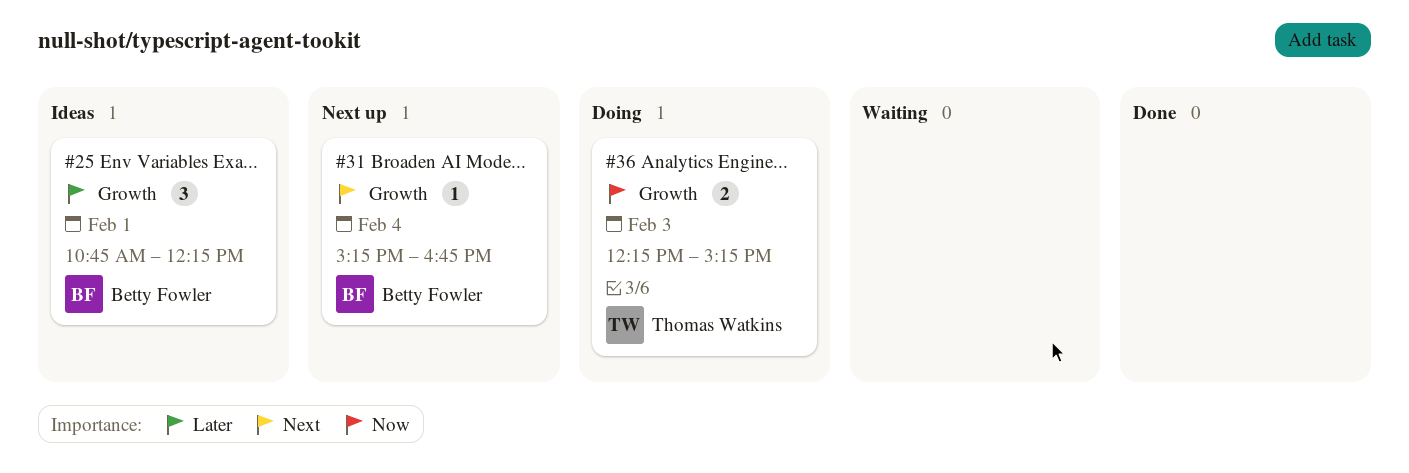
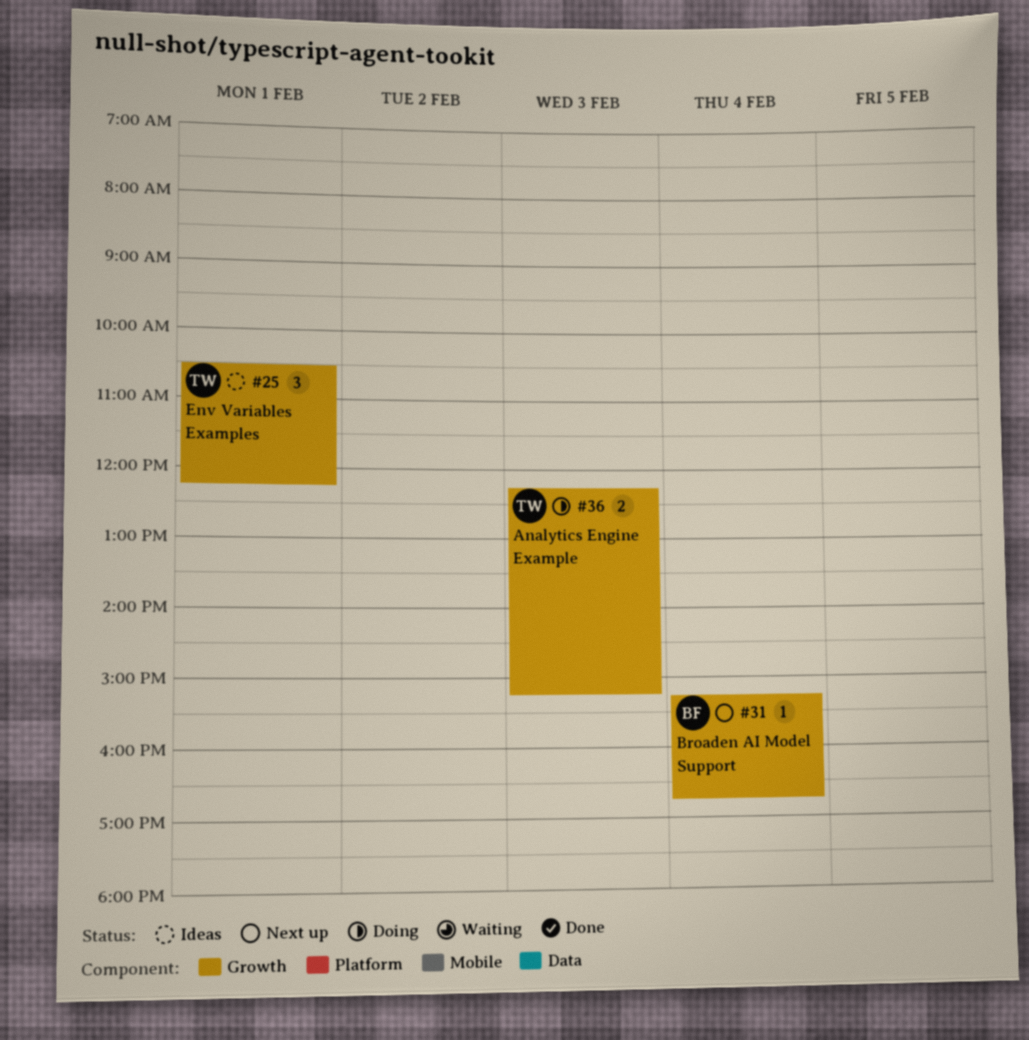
#25, owner: Betty Fowler -> Thomas Watkins
#25, begins: 10:45 -> 10:30

